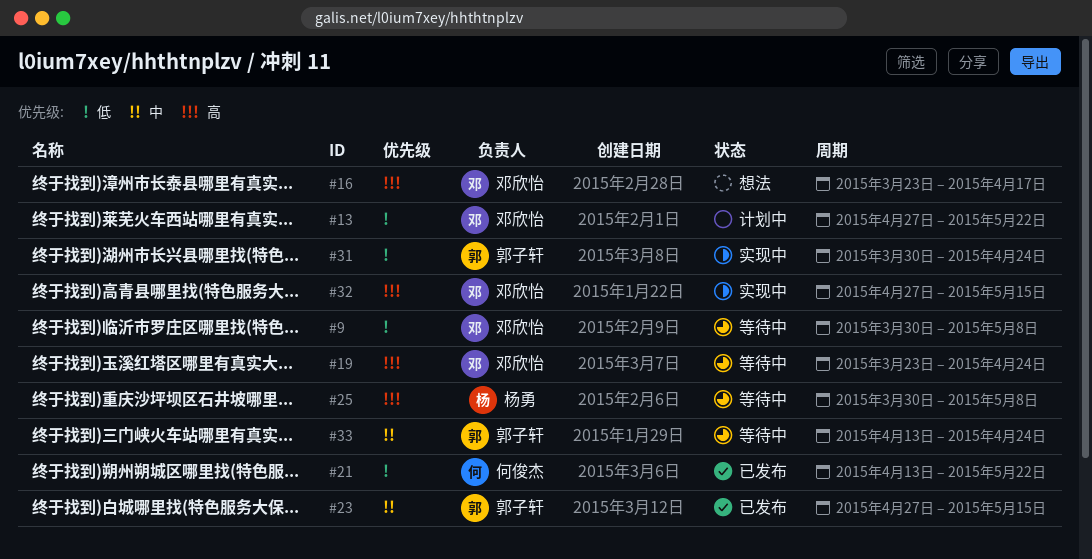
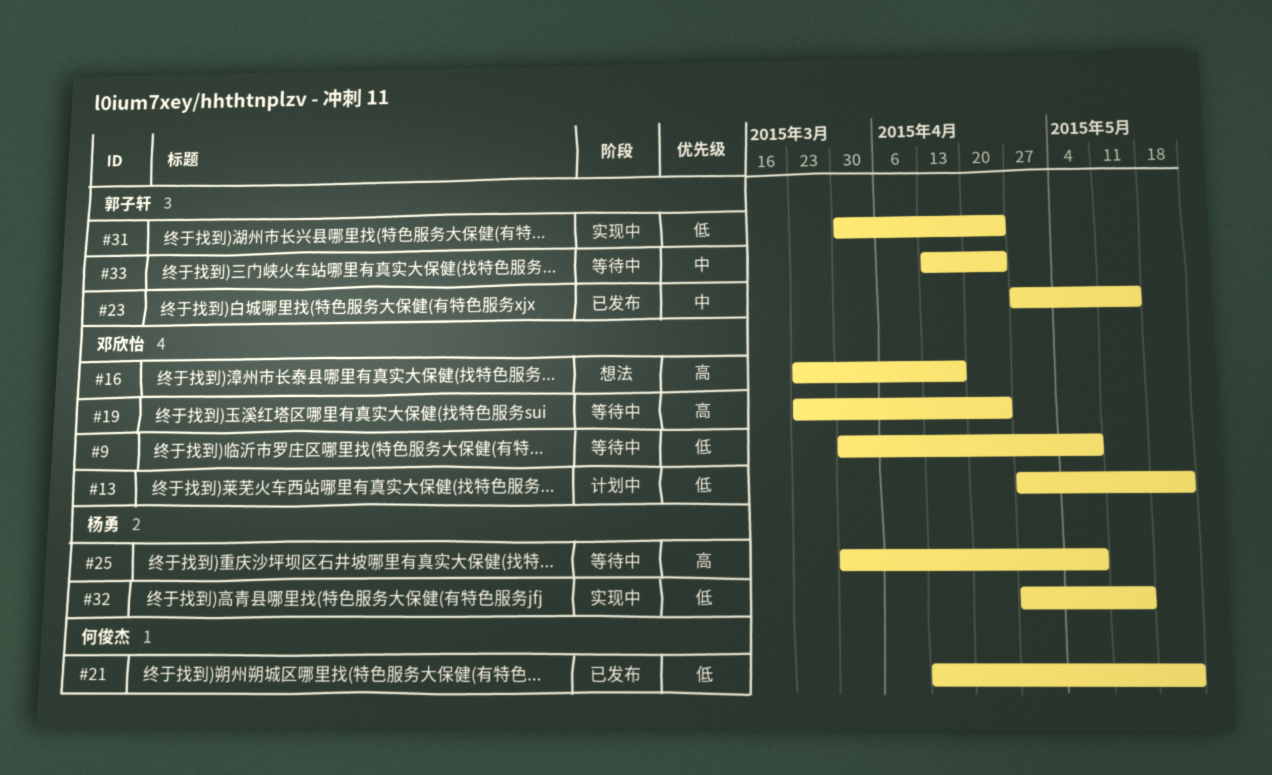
#32, owner: 邓欣怡 -> 杨勇
#32, priority: 高 -> 低

